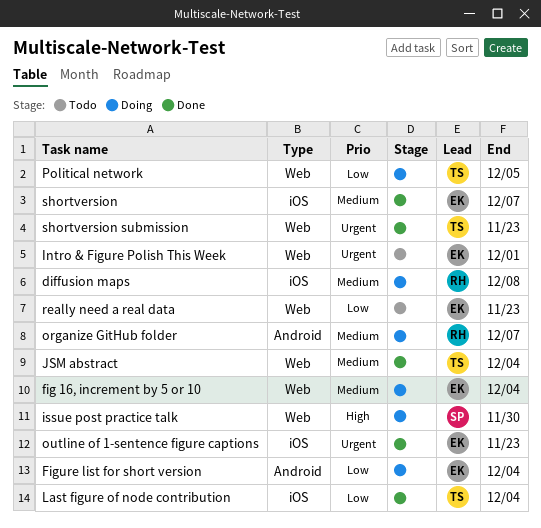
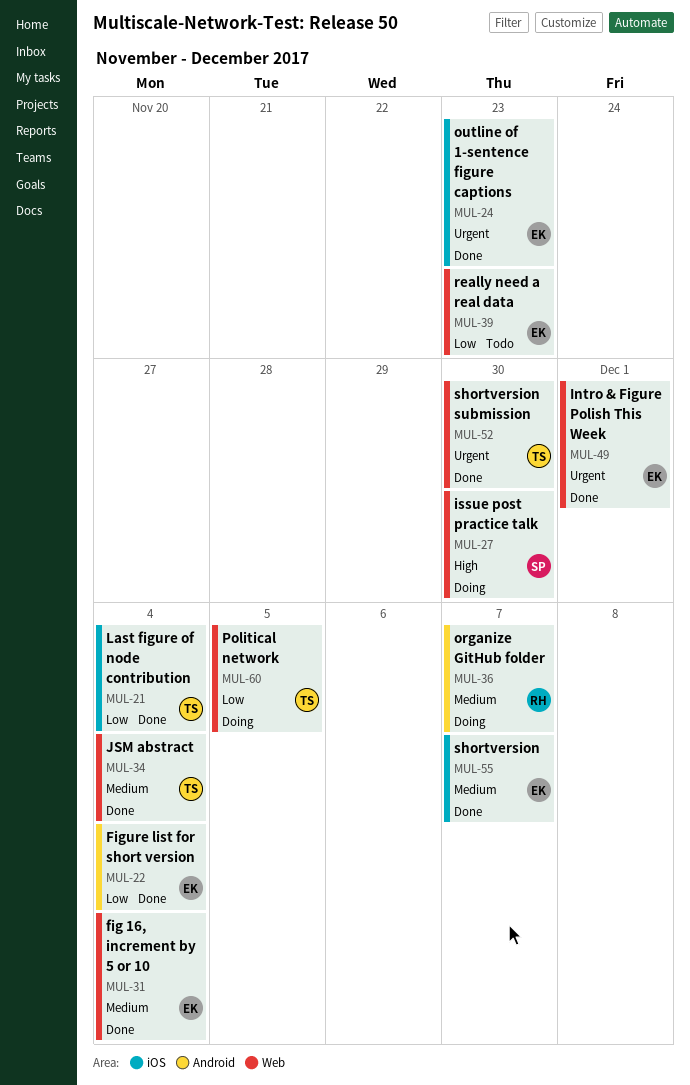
diffusion maps: present -> none
fig 16, increment by 5 or 10, status: Doing -> Done
Figure list for short version, status: Doing -> Done
Intro & Figure Polish This Week, status: Todo -> Done
shortversion submission, due: Nov 23 -> Nov 30

